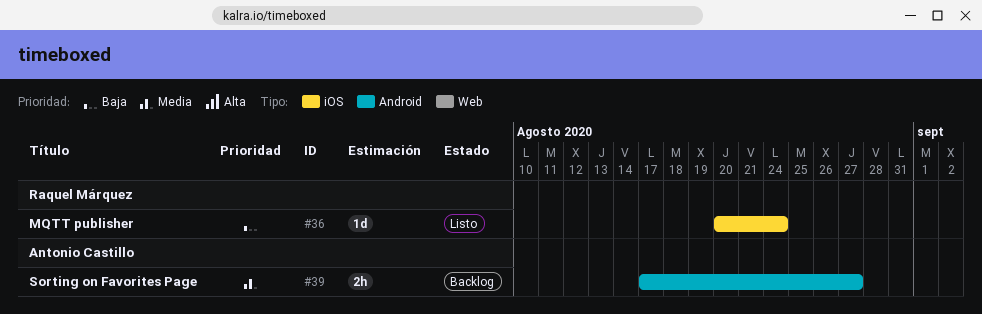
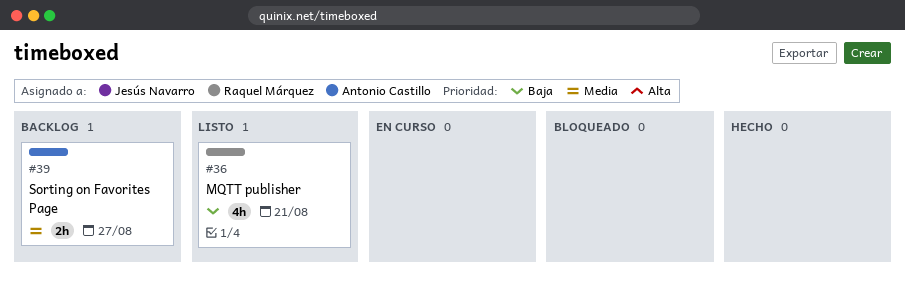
#36, estimate: 1d -> 4h
#36, due: Aug 24 -> Aug 21

